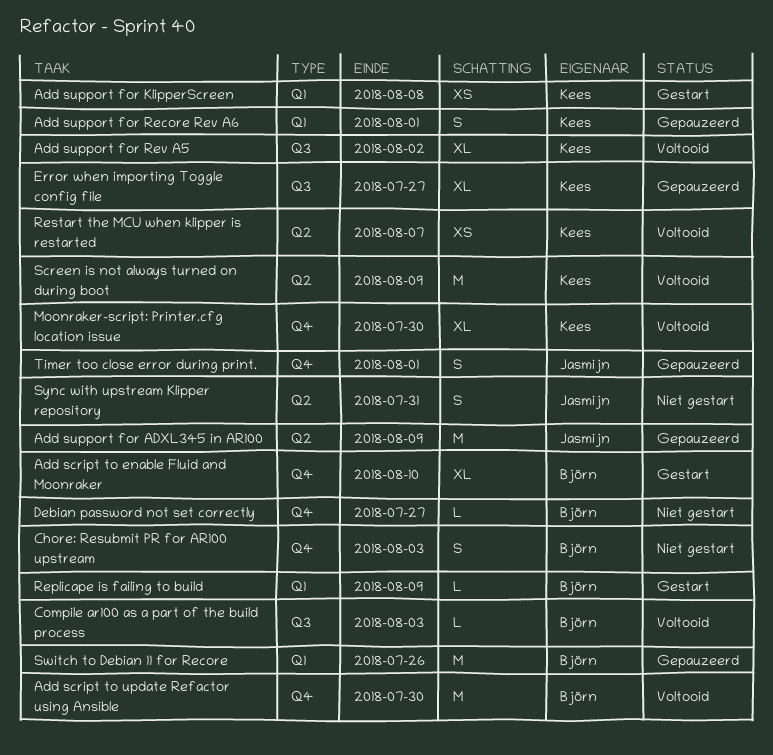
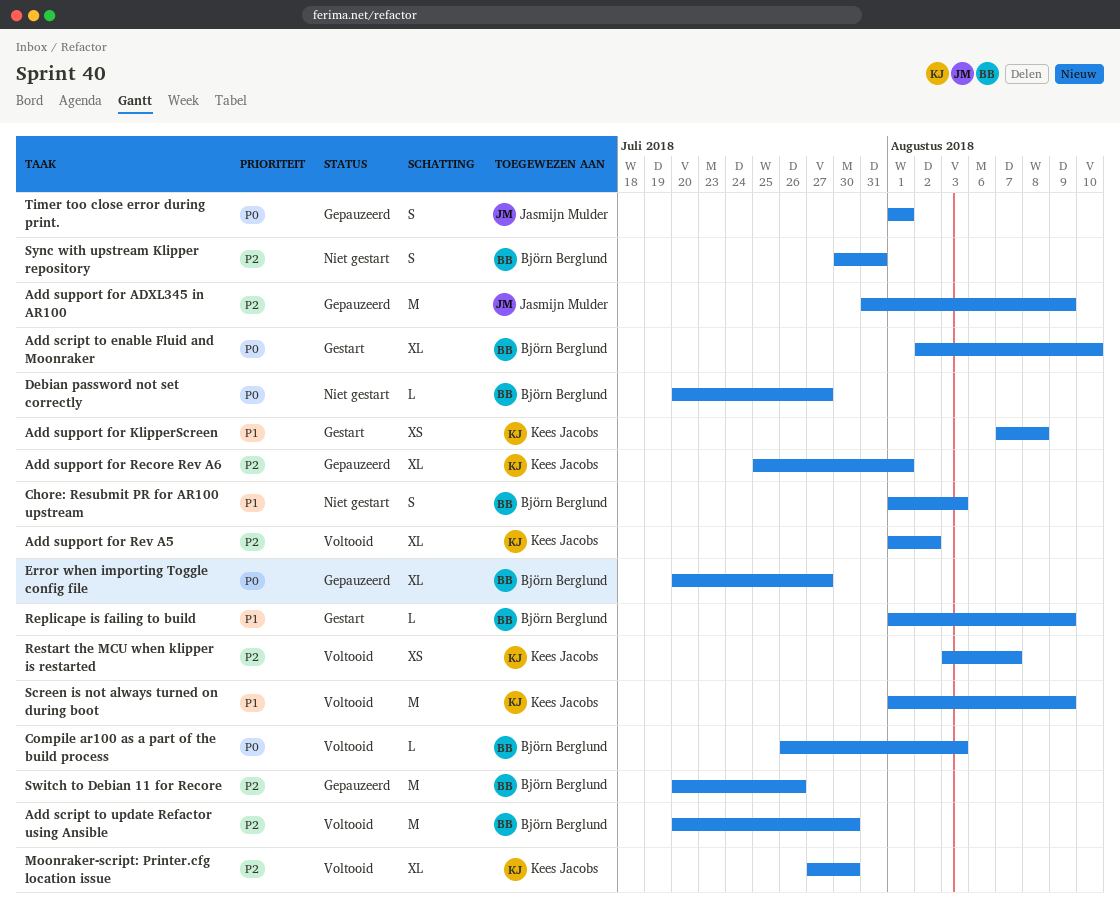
Add support for Recore Rev A6, estimate: S -> XL
Error when importing Toggle config file, owner: Kees Jacobs -> Björn Berglund
Sync with upstream Klipper repository, owner: Jasmijn Mulder -> Björn Berglund

